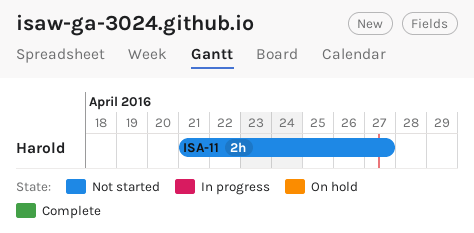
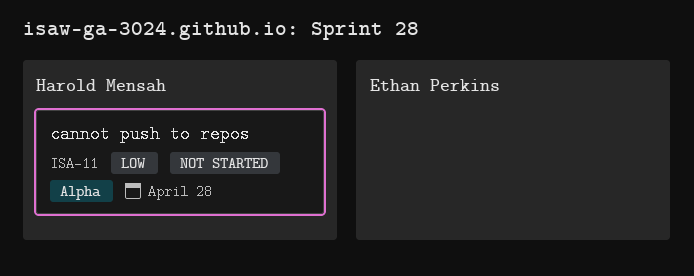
ISA-11, due: Apr 27 -> Apr 28

